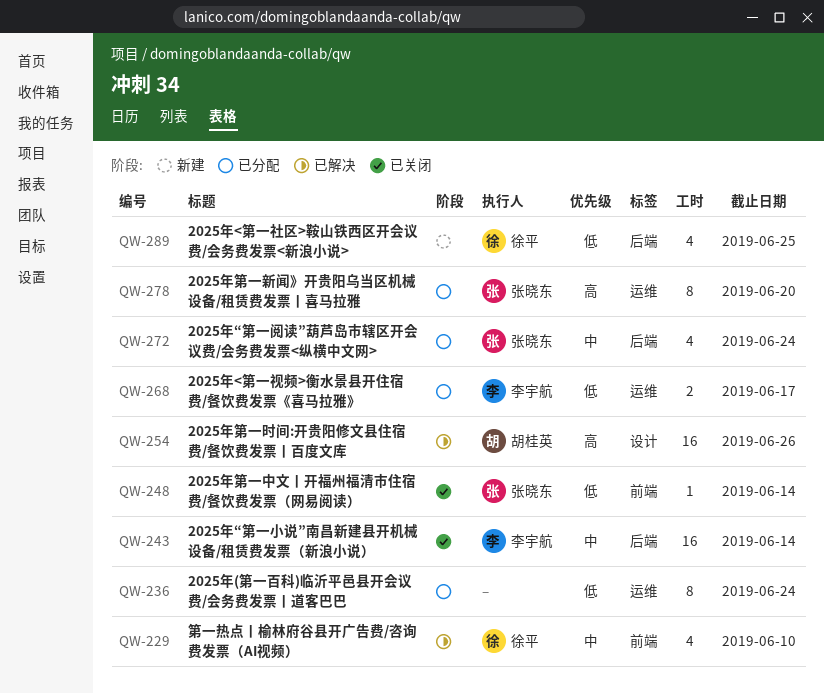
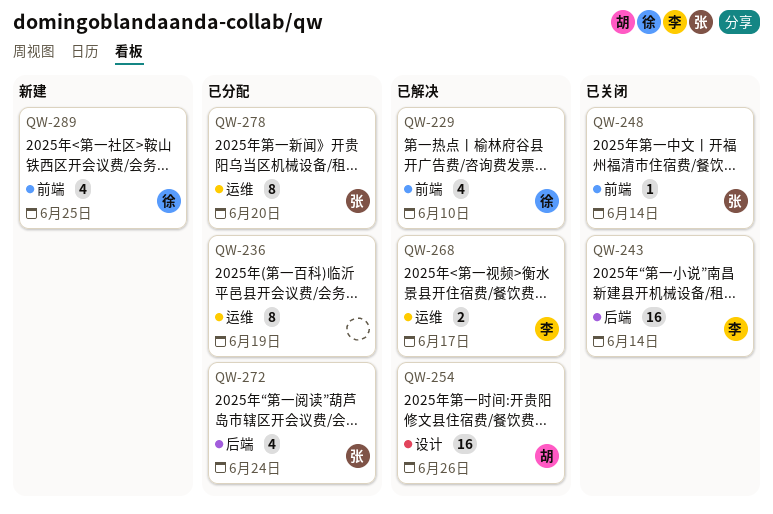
QW-236, due: Jun 24 -> Jun 19
QW-268, status: 已分配 -> 已解决
QW-289, label: 后端 -> 前端

